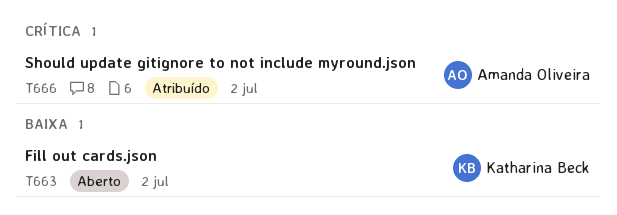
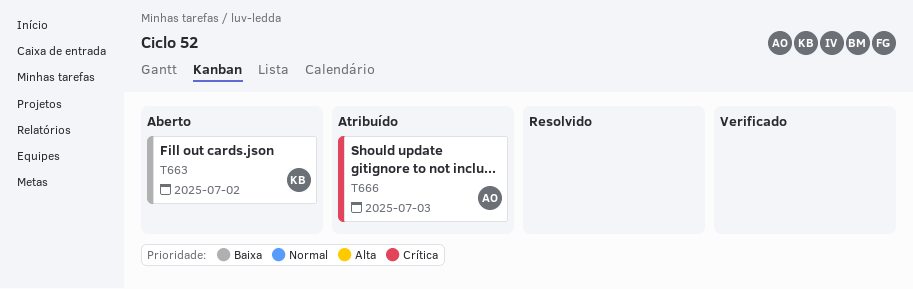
T666, due: Jul 2 -> Jul 3

